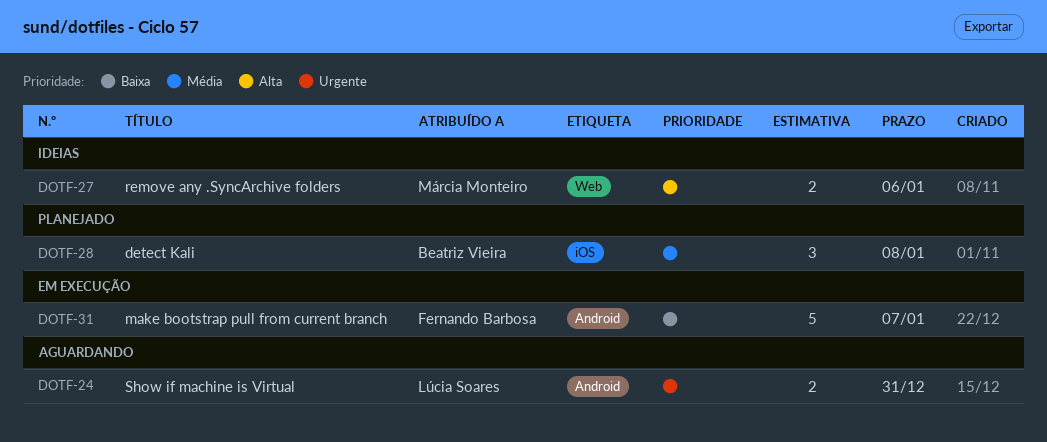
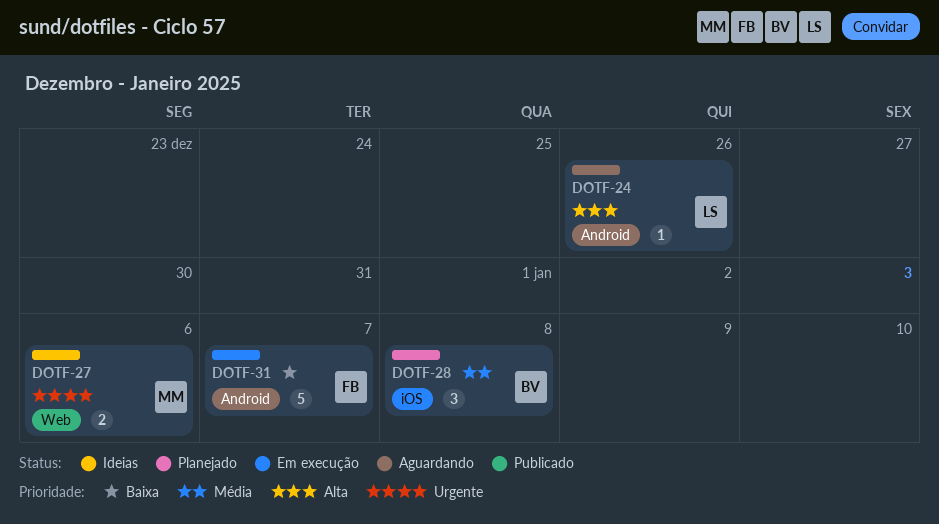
DOTF-24, priority: Urgente -> Alta
DOTF-24, estimate: 2 -> 1
DOTF-24, due: Dec 31 -> Dec 26
DOTF-27, priority: Alta -> Urgente

